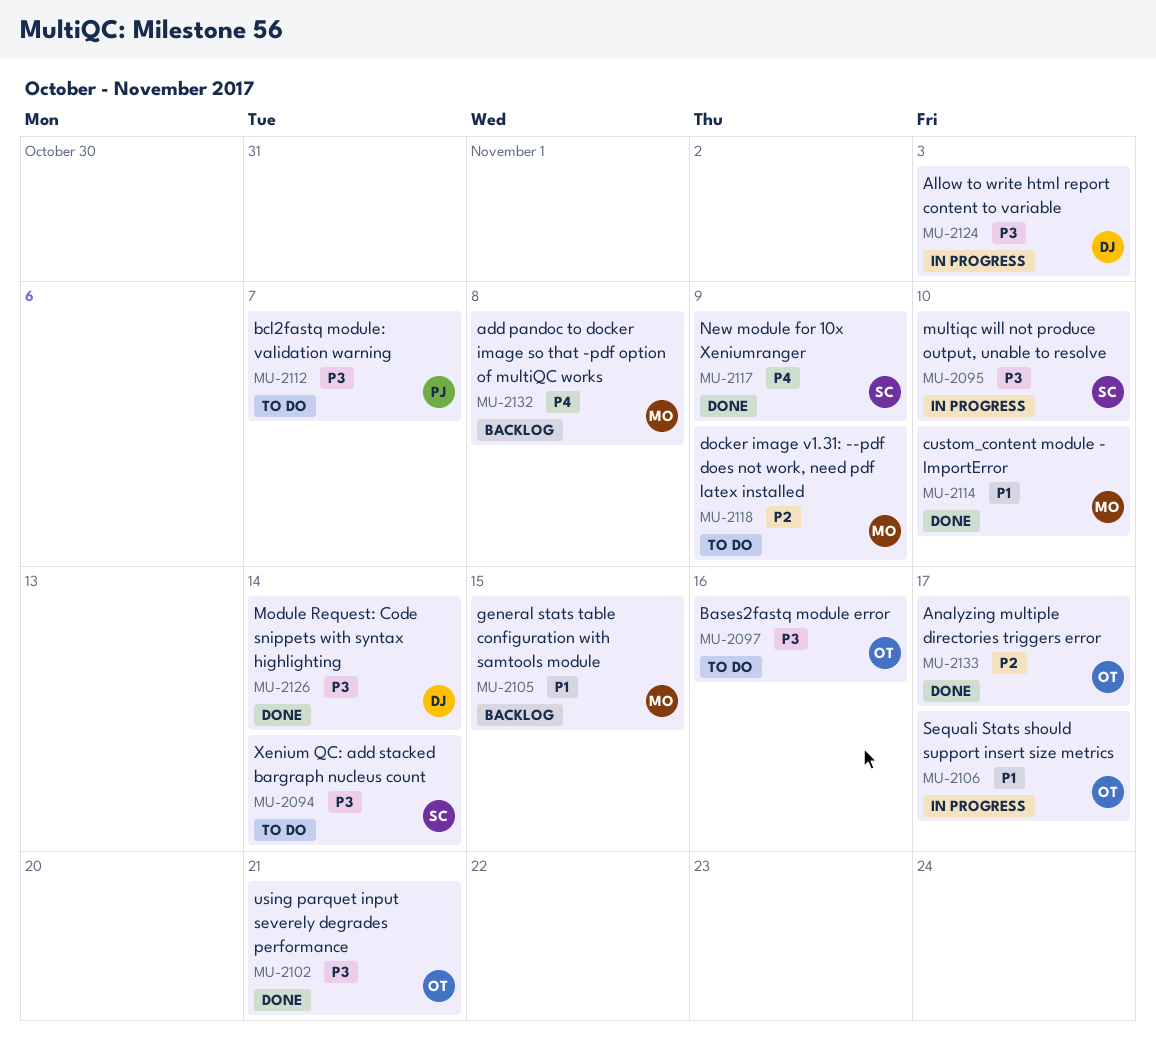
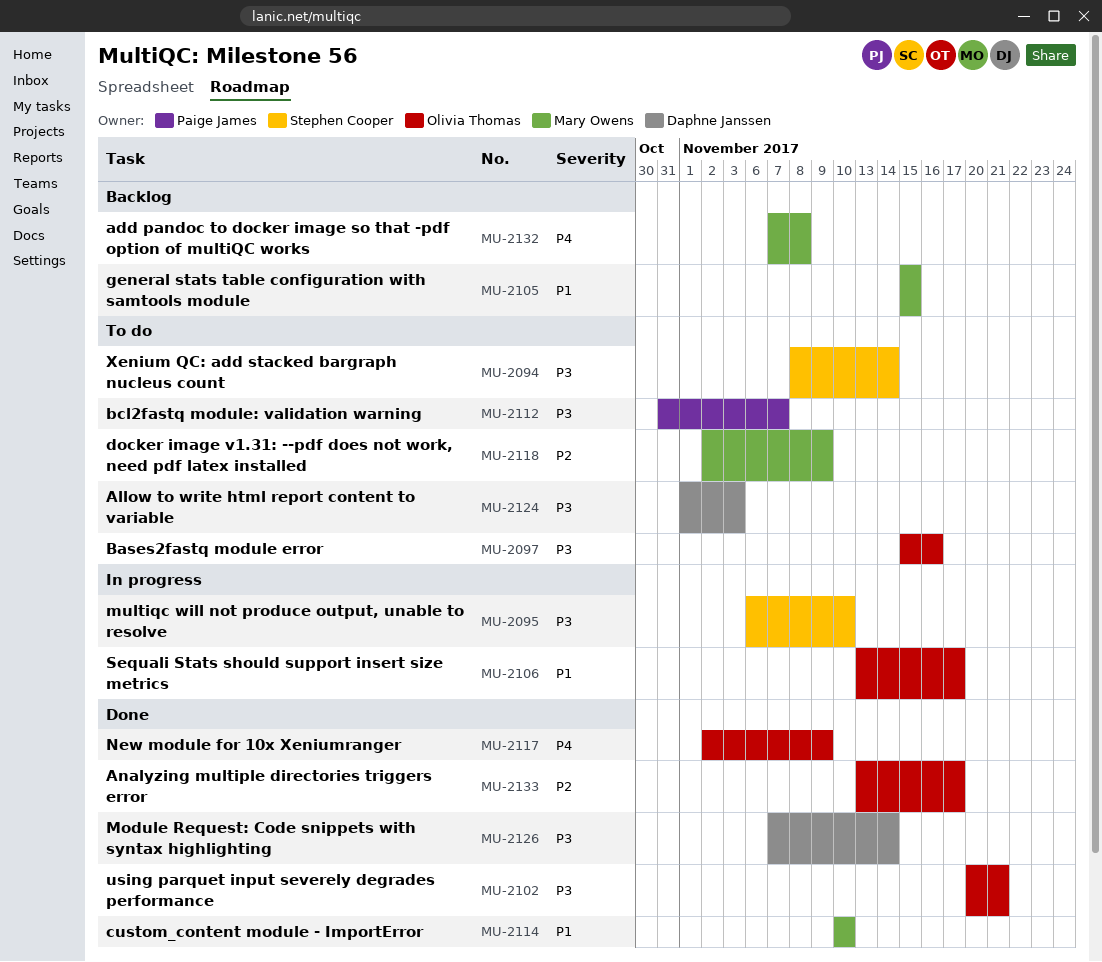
MU-2117, owner: Stephen Cooper -> Olivia Thomas
MU-2124, status: In progress -> To do

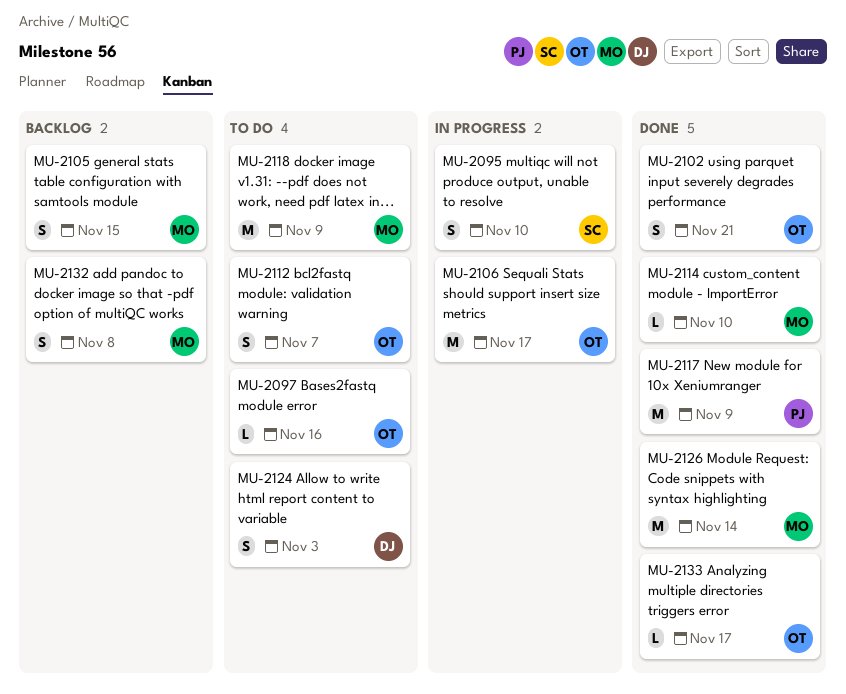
MU-2094: present -> none
MU-2112, owner: Paige James -> Olivia Thomas
MU-2117, owner: Olivia Thomas -> Paige James
MU-2126, owner: Daphne Janssen -> Mary Owens

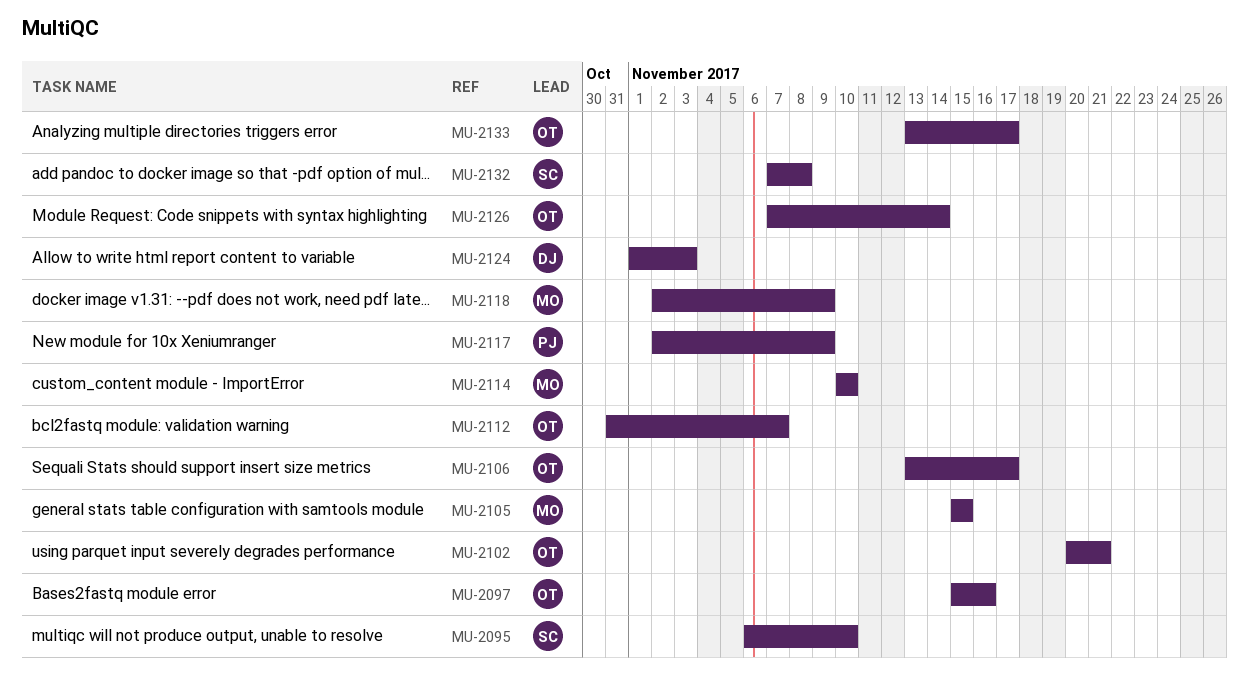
MU-2126, owner: MO -> OT
MU-2132, owner: MO -> SC

